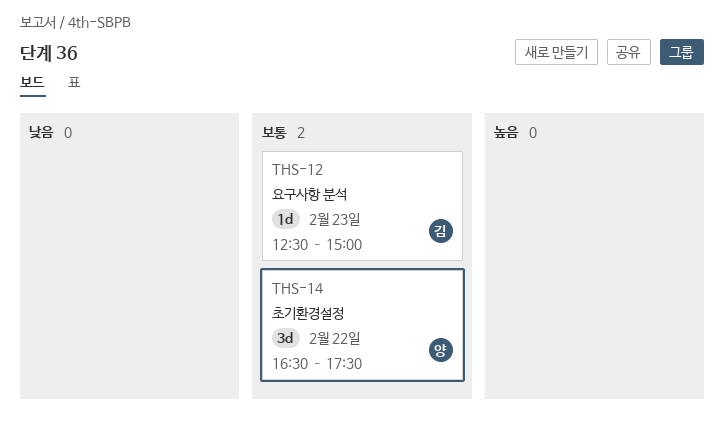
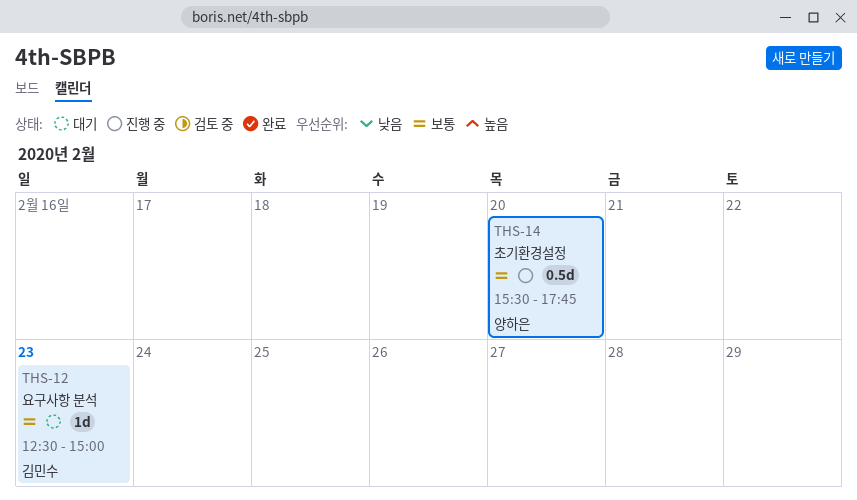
THS-14, estimate: 3d -> 0.5d
THS-14, day: Feb 22 -> Feb 20
THS-14, begins: 16:30 -> 15:30
THS-14, ends: 17:30 -> 17:45

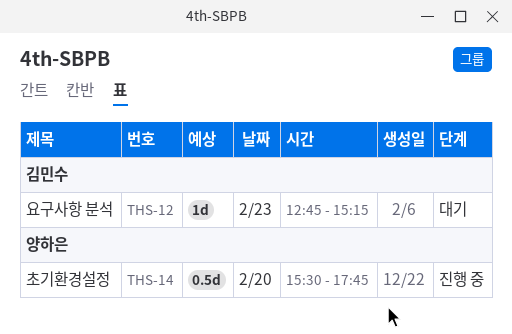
THS-12, begins: 12:30 -> 12:45
THS-12, ends: 15:00 -> 15:15

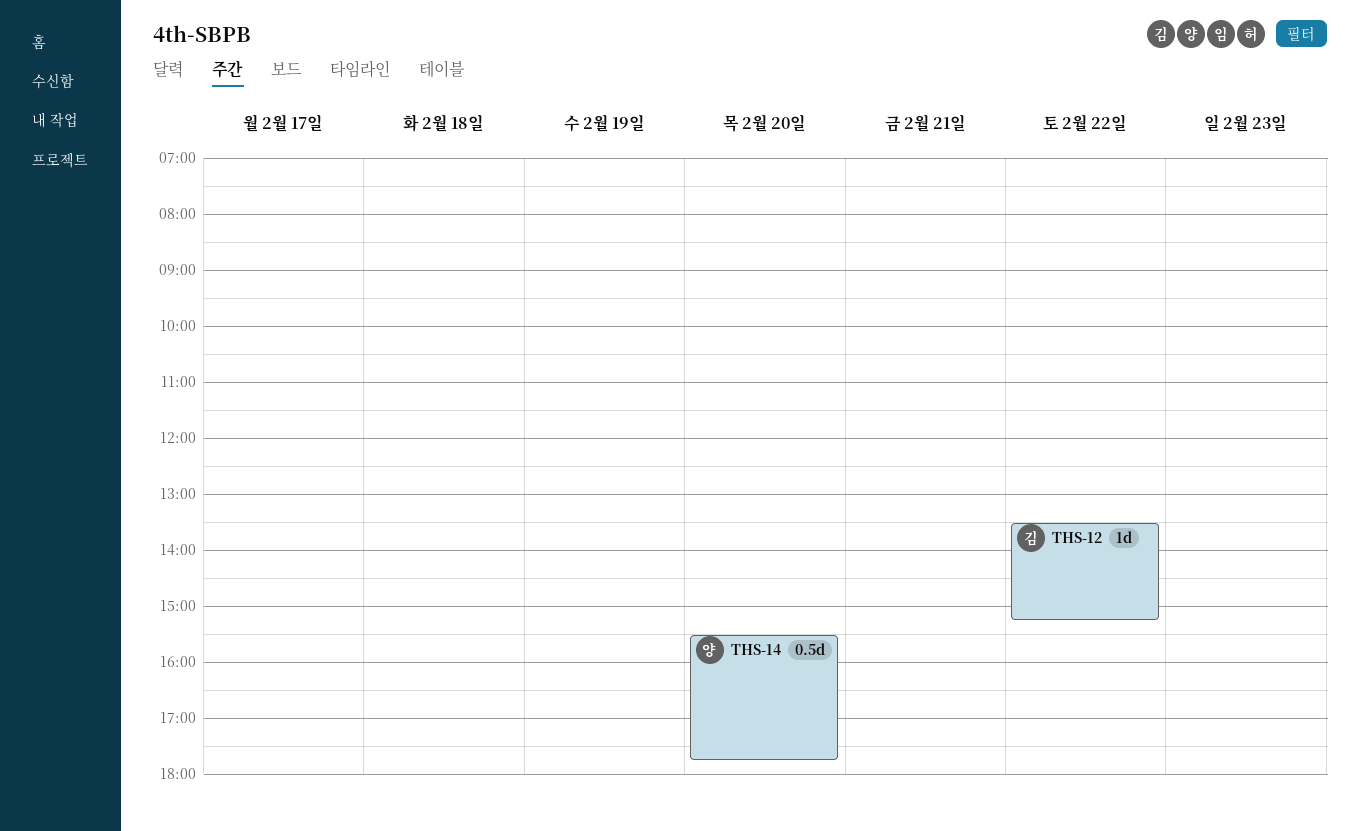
THS-12, day: Feb 23 -> Feb 22
THS-12, begins: 12:45 -> 13:30

